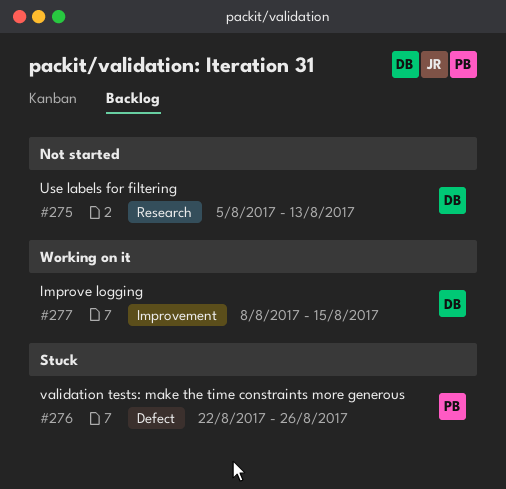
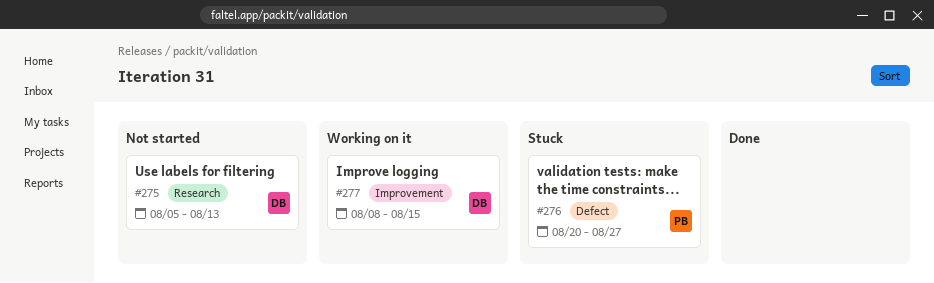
#276, start: Aug 22 -> Aug 20
#276, due: Aug 26 -> Aug 27

